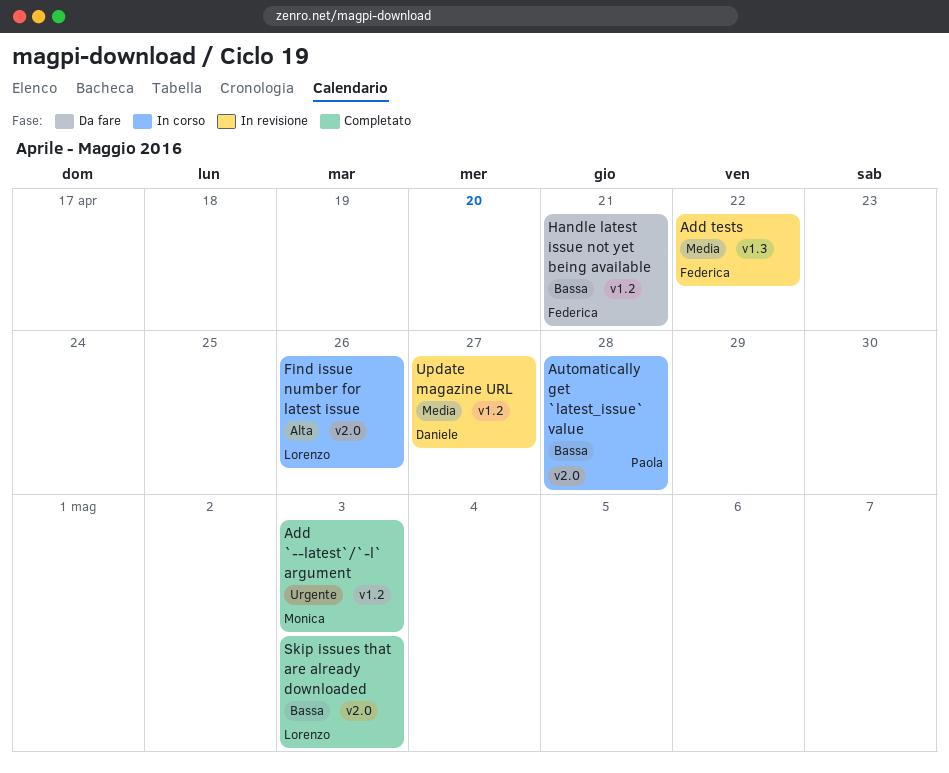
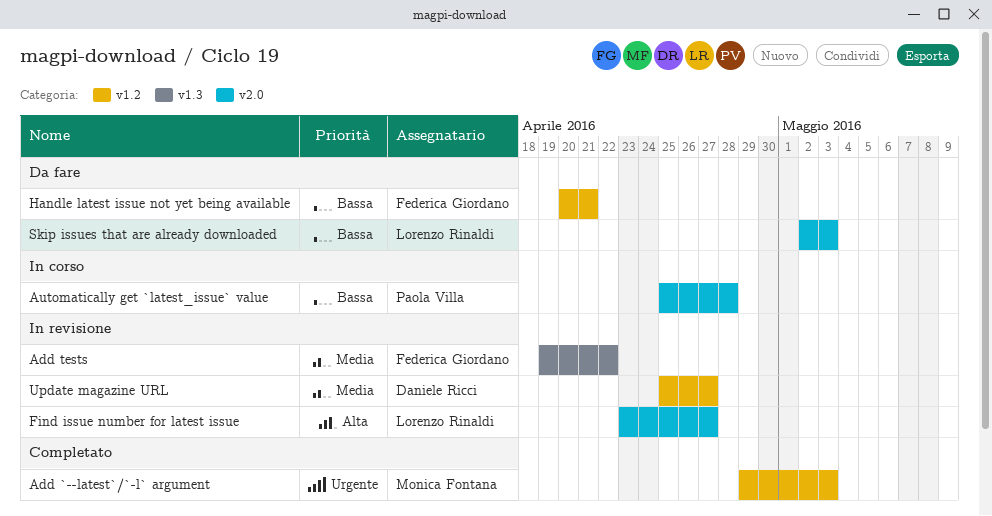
Find issue number for latest issue, status: In corso -> In revisione
Find issue number for latest issue, due: Apr 26 -> Apr 27
Skip issues that are already downloaded, status: Completato -> Da fare

